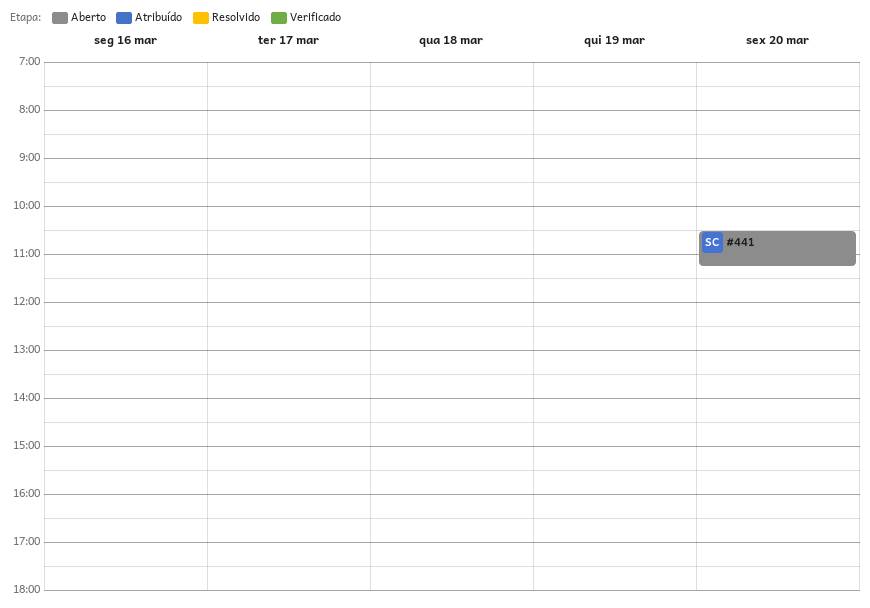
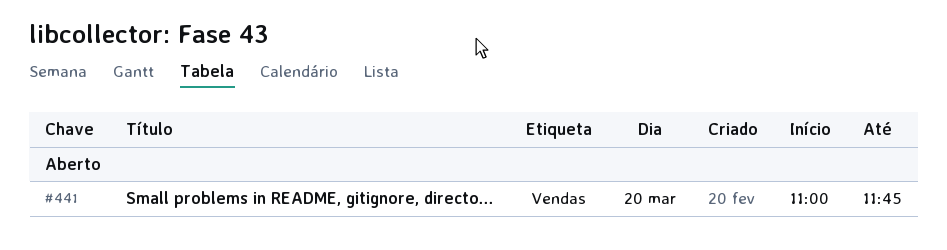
#441, begins: 10:30 -> 11:00
#441, ends: 11:15 -> 11:45

